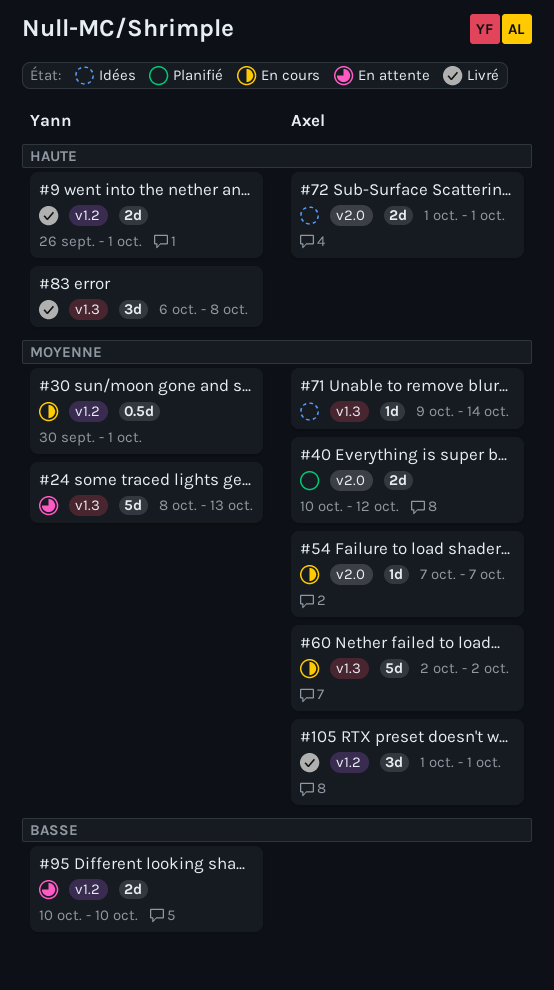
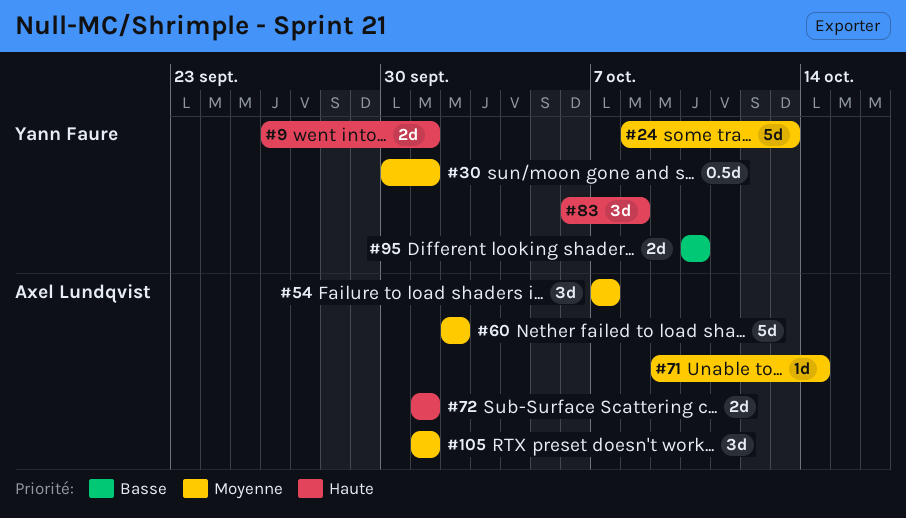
#40: present -> none
#54, estimate: 1d -> 3d

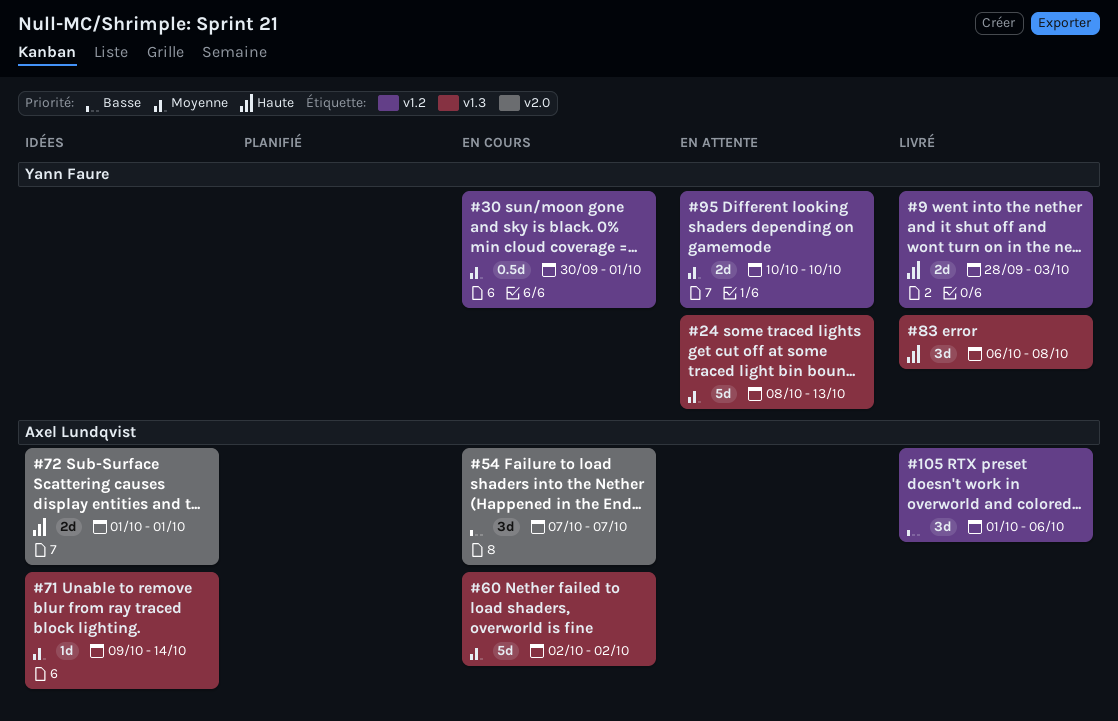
#9, start: Sep 26 -> Sep 28
#9, due: Oct 1 -> Oct 3
#54, priority: Moyenne -> Basse
#95, priority: Basse -> Moyenne
#105, priority: Moyenne -> Basse
#105, due: Oct 1 -> Oct 6

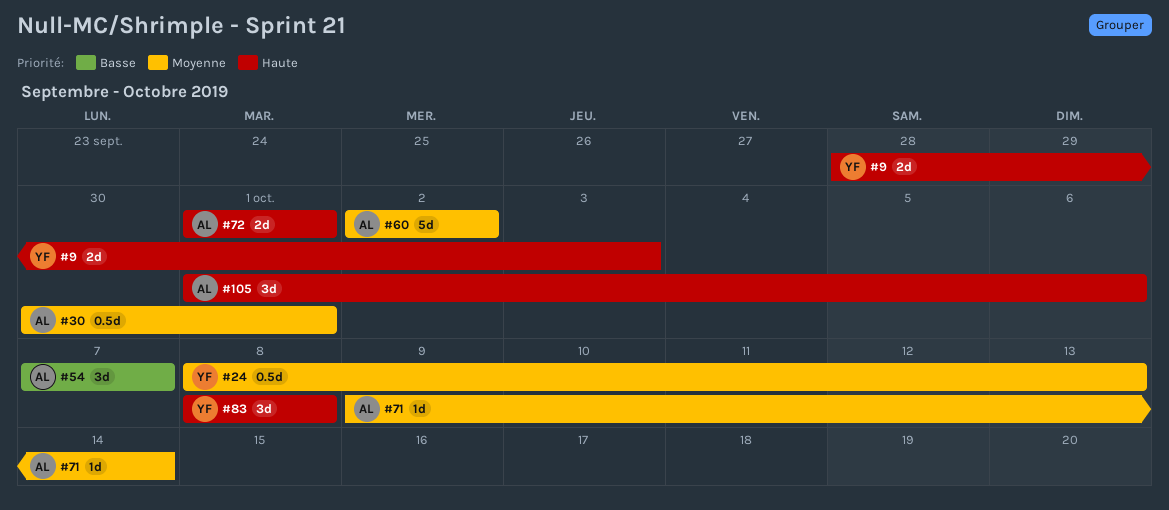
#24, estimate: 5d -> 0.5d
#30, owner: Yann Faure -> Axel Lundqvist
#83, start: Oct 6 -> Oct 8
#95: present -> none
#105, priority: Basse -> Haute

